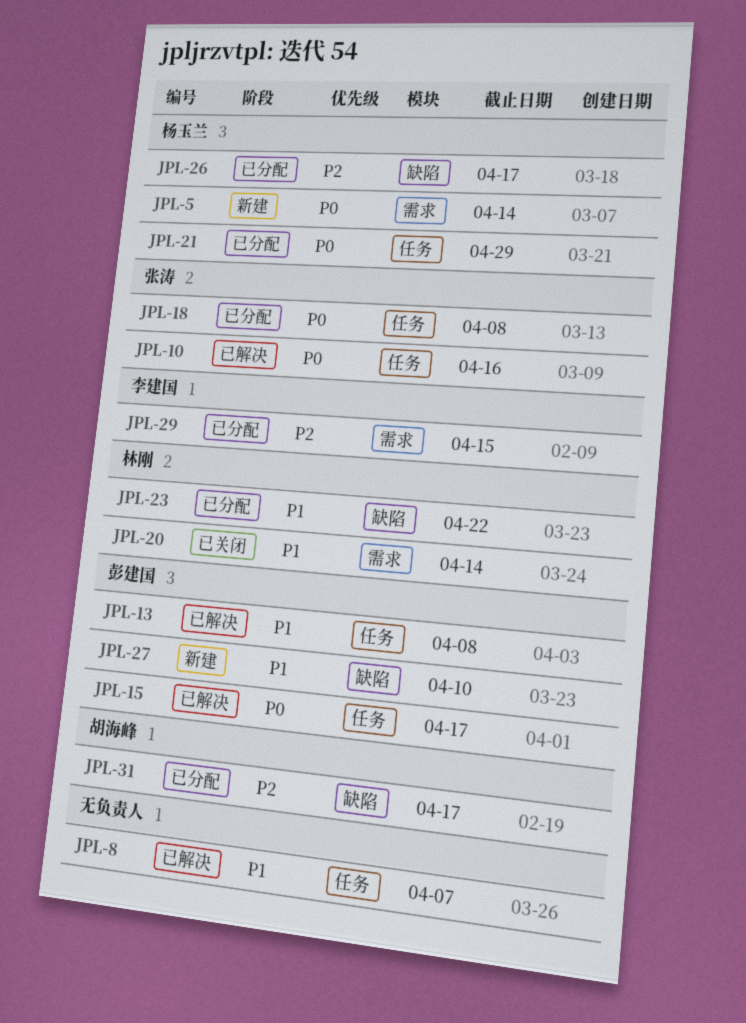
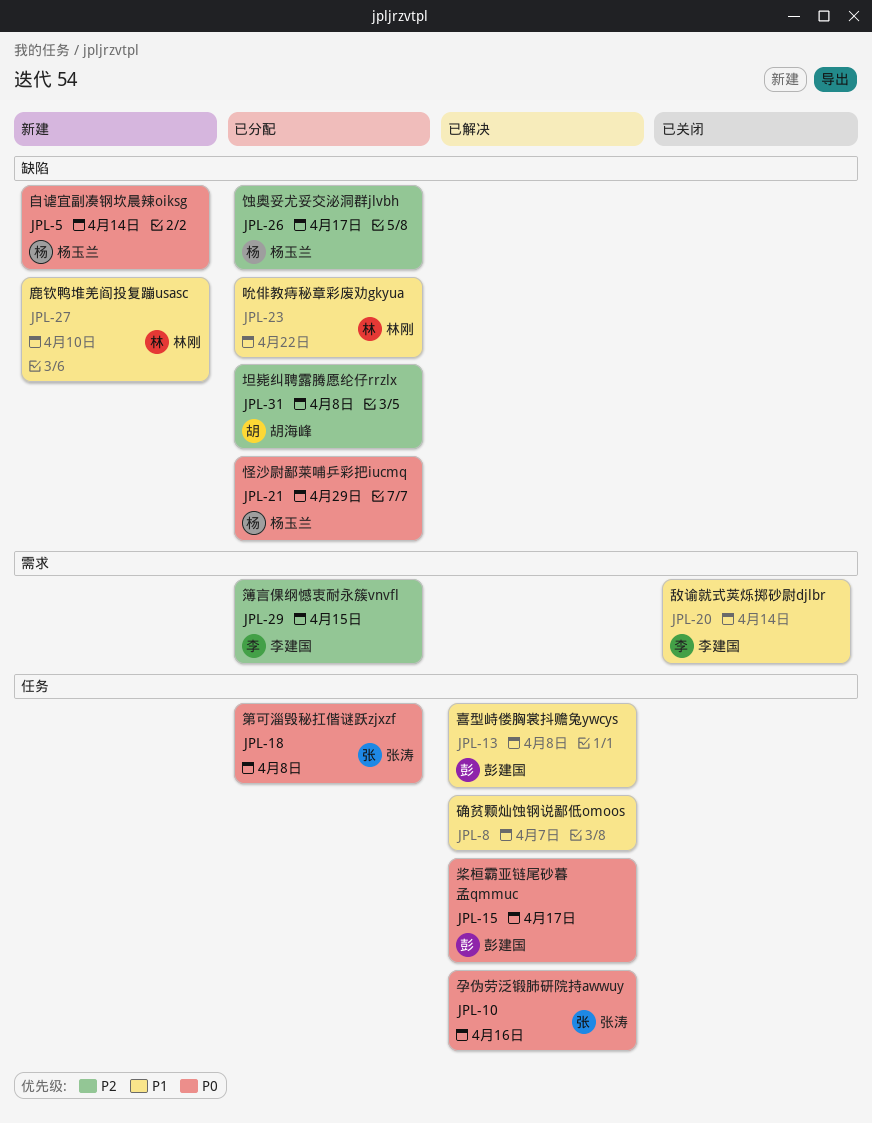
JPL-5, label: 需求 -> 缺陷
JPL-20, owner: 林刚 -> 李建国
JPL-21, label: 任务 -> 缺陷
JPL-27, owner: 彭建国 -> 林刚
JPL-31, due: Apr 17 -> Apr 8

